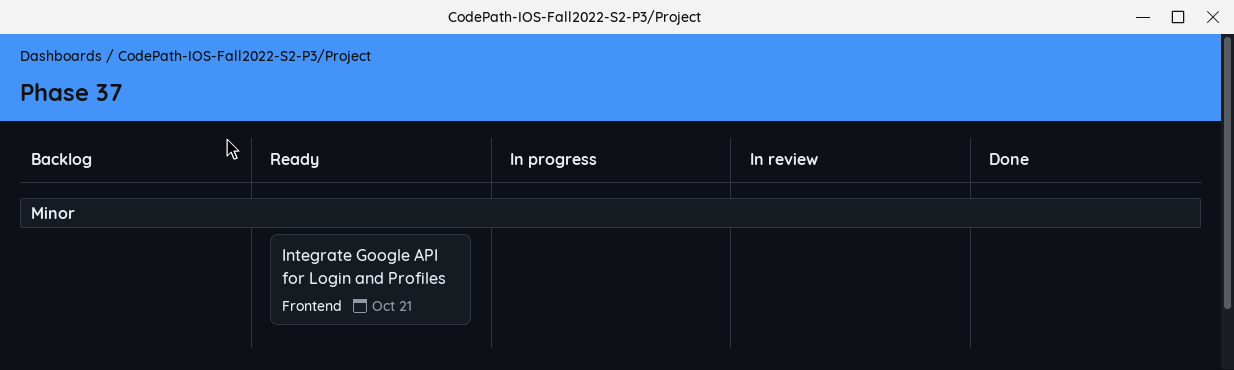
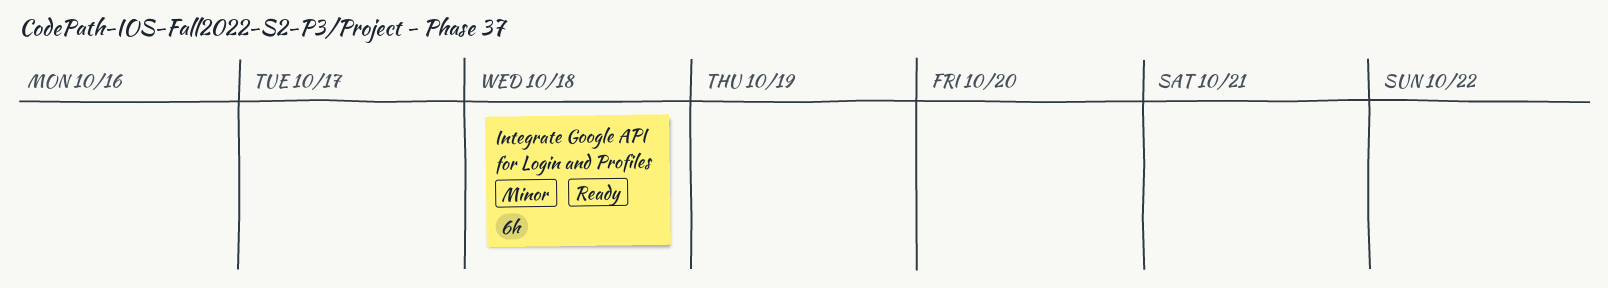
Integrate Google API for Login and Profiles, due: Oct 21 -> Oct 18

